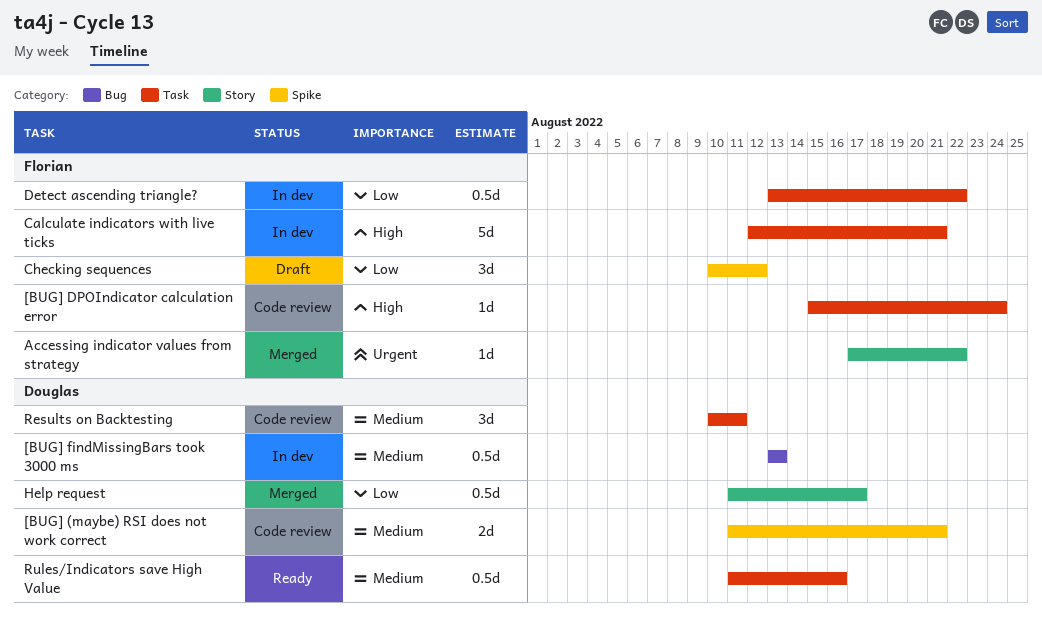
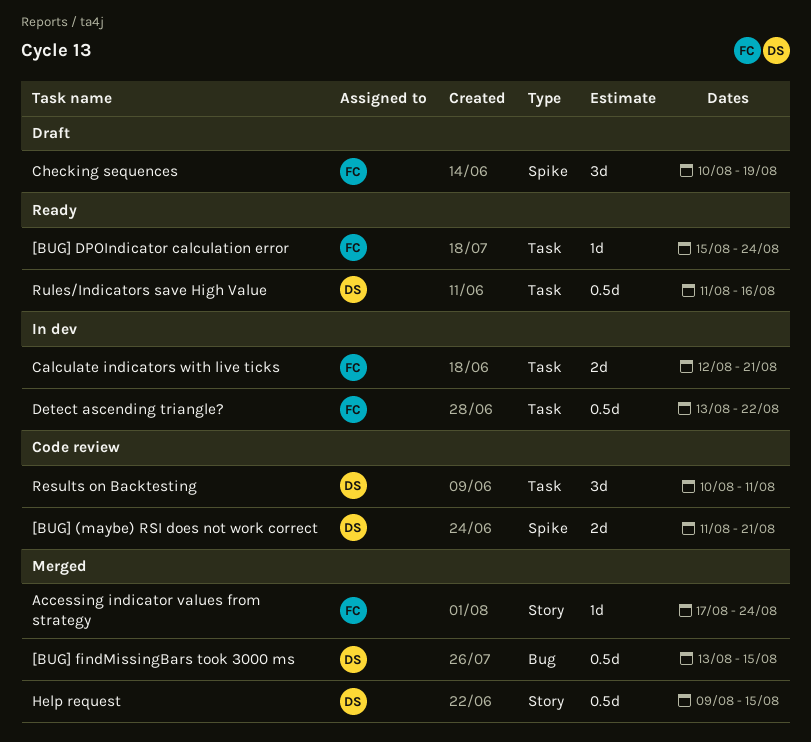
[BUG] DPOIndicator calculation error, status: Code review -> Ready
[BUG] findMissingBars took 3000 ms, status: In dev -> Merged
[BUG] findMissingBars took 3000 ms, due: Aug 13 -> Aug 15
Accessing indicator values from strategy, due: Aug 22 -> Aug 24
Calculate indicators with live ticks, estimate: 5d -> 2d
Checking sequences, due: Aug 12 -> Aug 19
Help request, start: Aug 11 -> Aug 9
Help request, due: Aug 17 -> Aug 15

